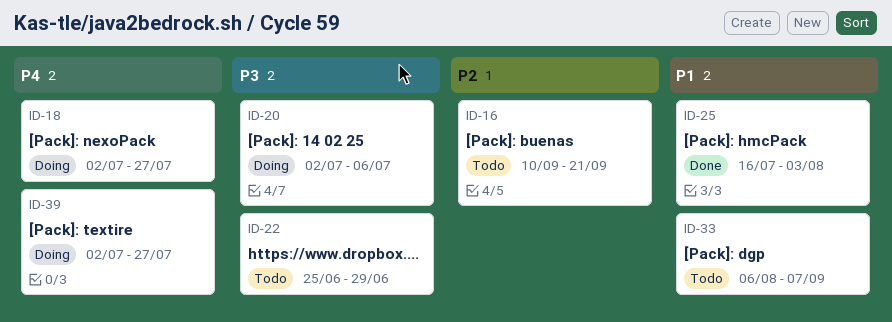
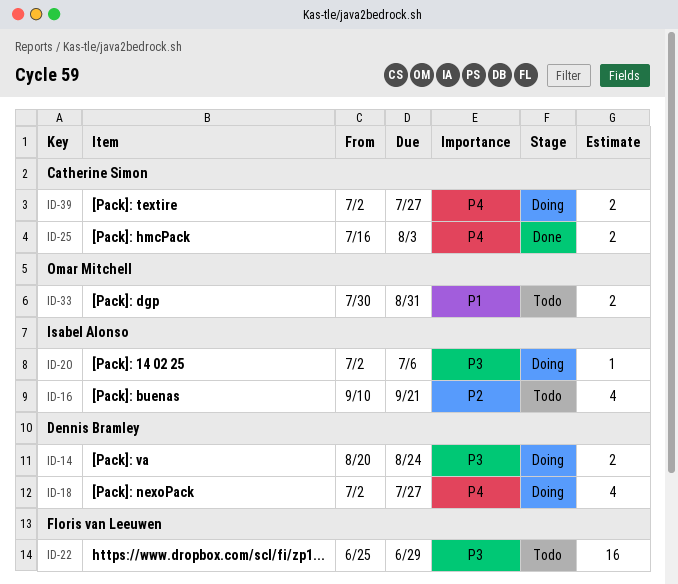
ID-14: none -> present
ID-25, priority: P1 -> P4
ID-33, start: Aug 6 -> Jul 30
ID-33, due: Sep 7 -> Aug 31

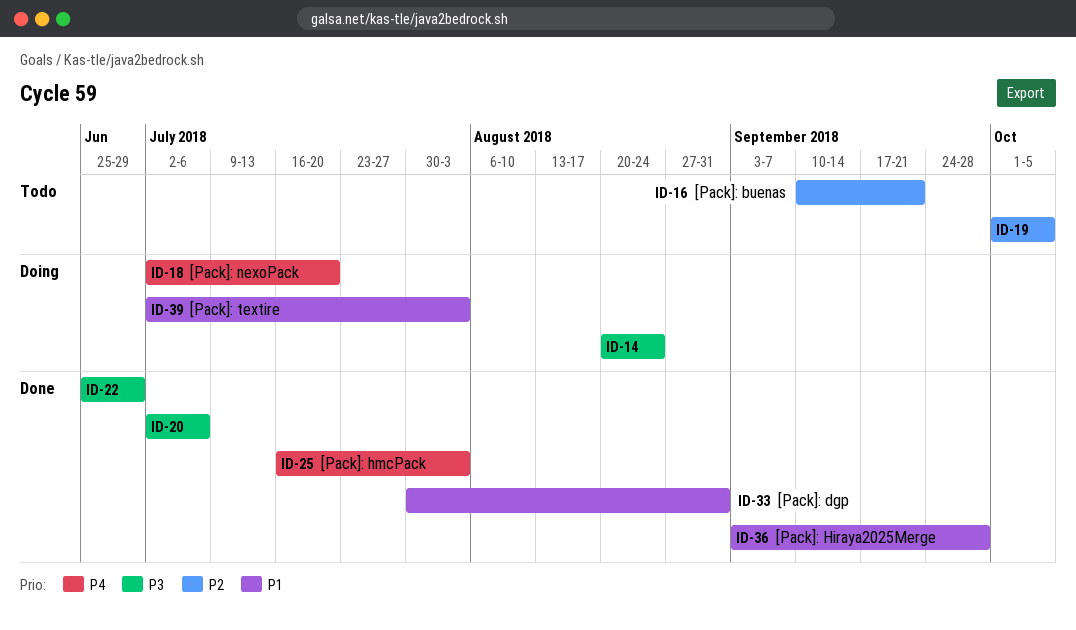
ID-18, due: Jul 27 -> Jul 20
ID-19: none -> present
ID-20, status: Doing -> Done
ID-22, status: Todo -> Done
ID-33, status: Todo -> Done
ID-36: none -> present
ID-39, priority: P4 -> P1
ID-39, due: Jul 27 -> Aug 3

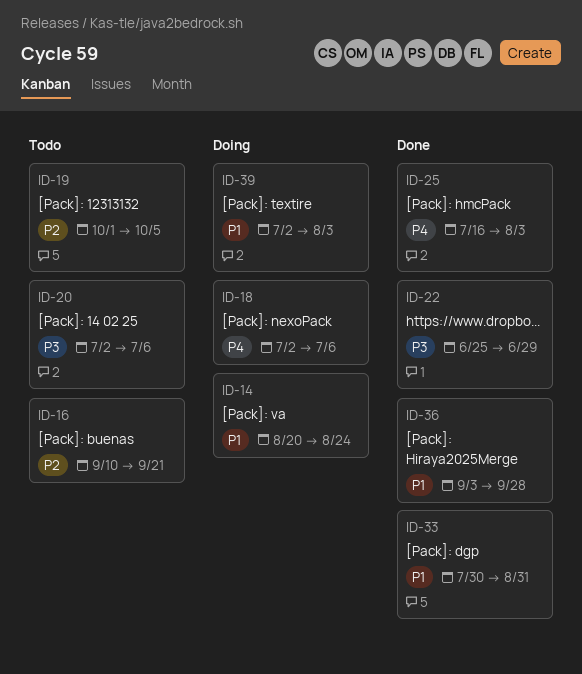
ID-14, priority: P3 -> P1
ID-18, due: Jul 20 -> Jul 6
ID-20, status: Done -> Todo

